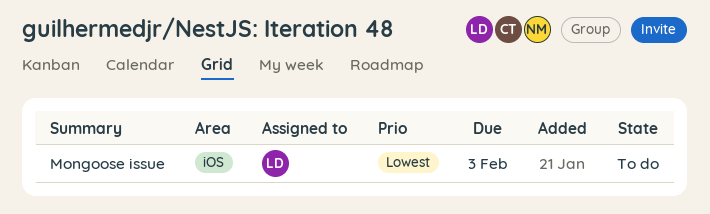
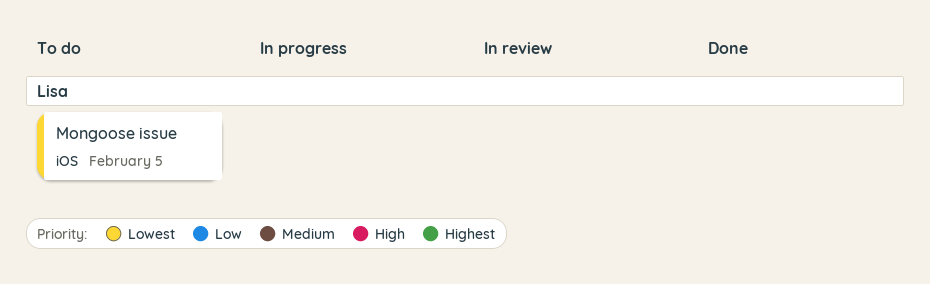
Mongoose issue, due: Feb 3 -> Feb 5

